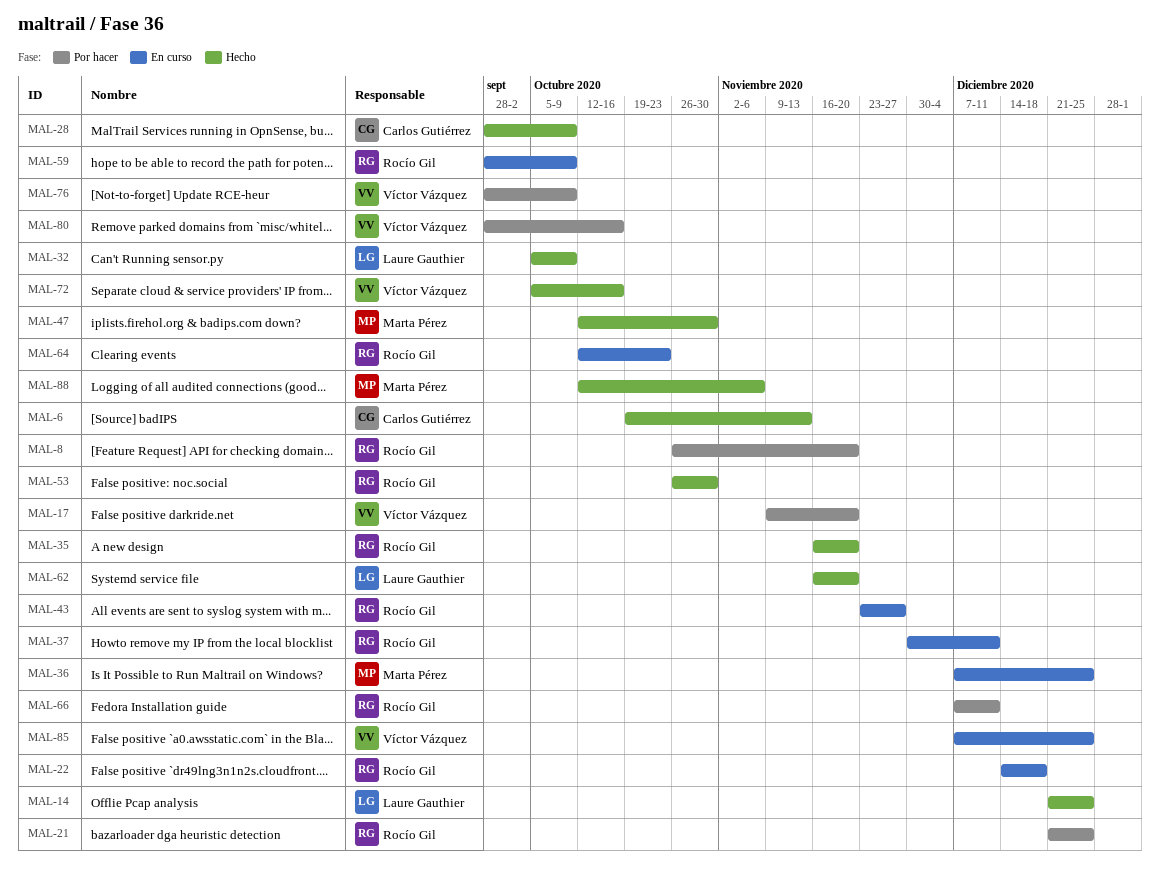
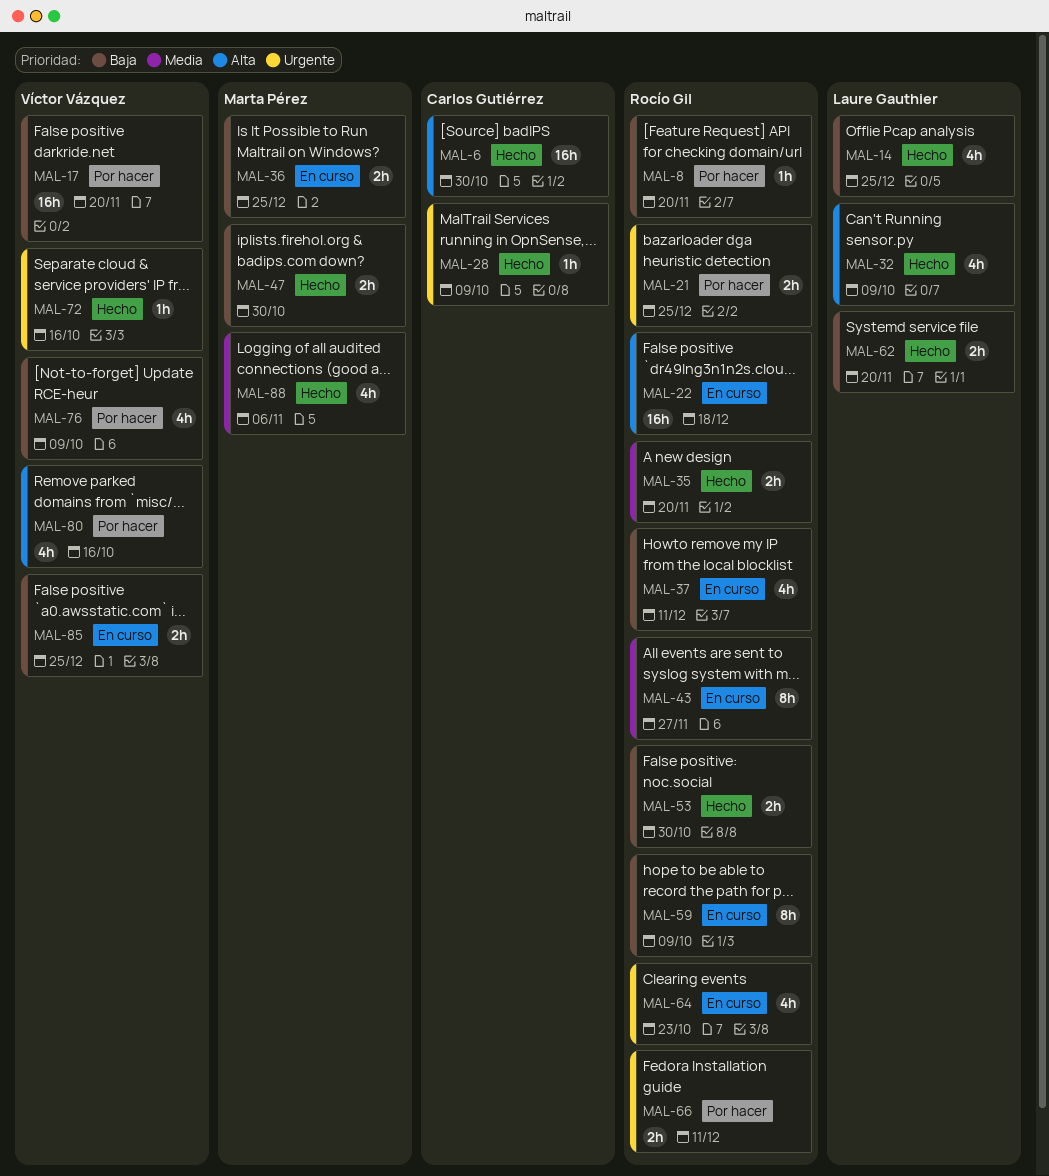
MAL-6, due: Nov 13 -> Oct 30

